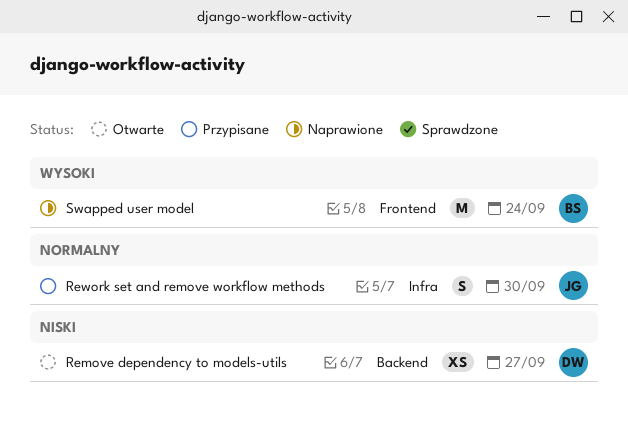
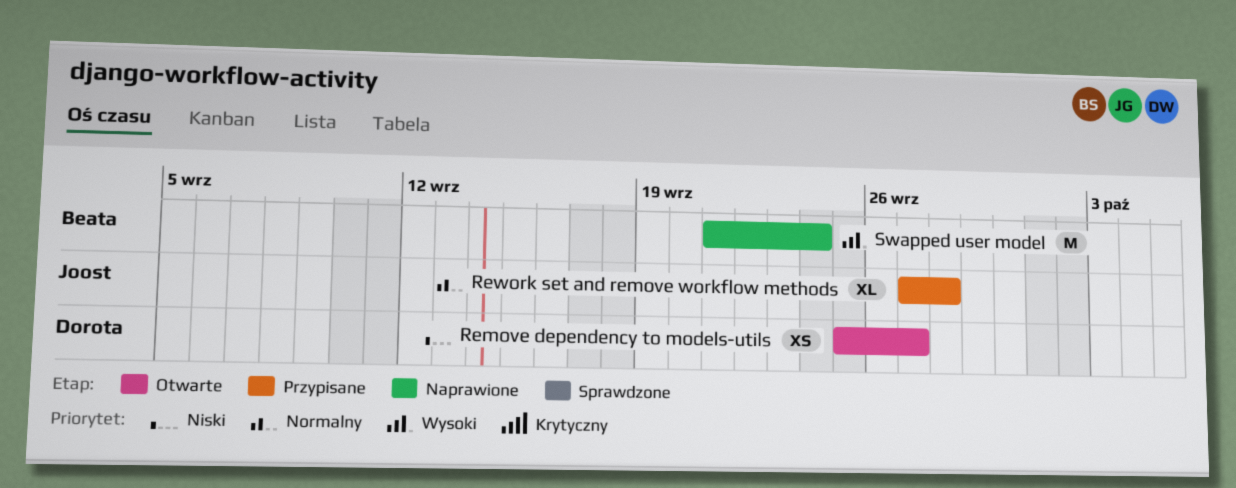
Rework set and remove workflow methods, estimate: S -> XL
Rework set and remove workflow methods, due: Sep 30 -> Sep 28

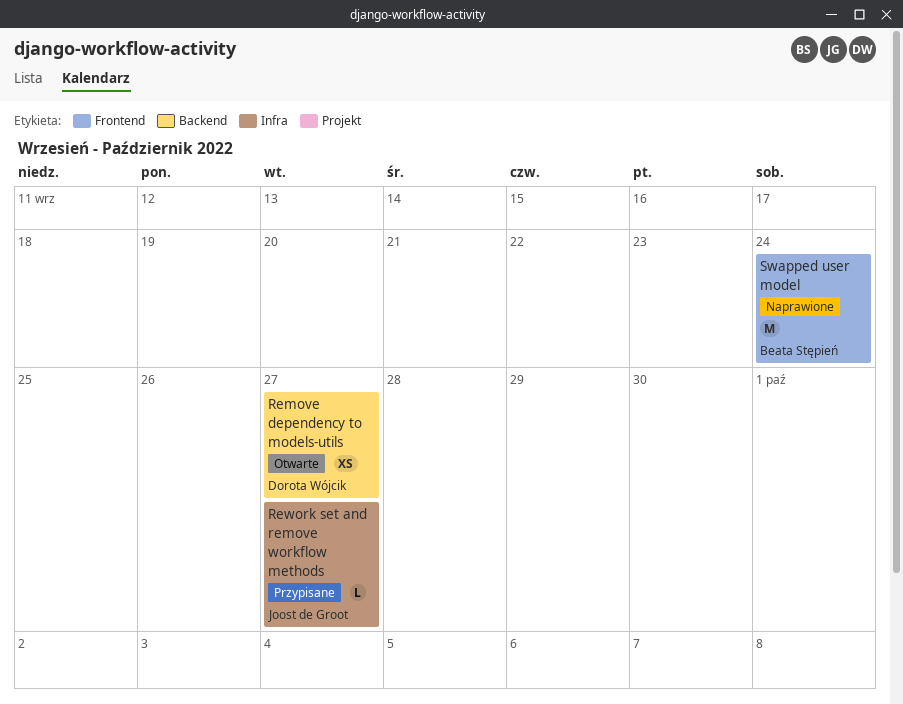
Rework set and remove workflow methods, estimate: XL -> L
Rework set and remove workflow methods, due: Sep 28 -> Sep 27

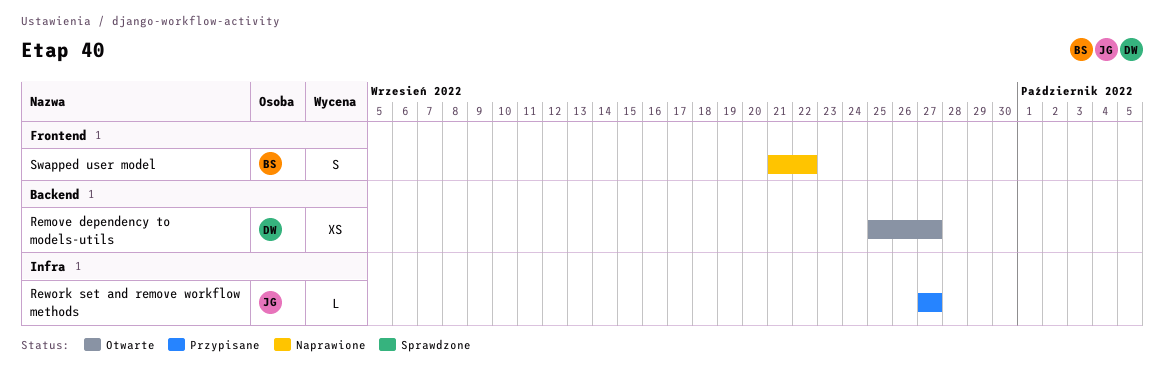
Swapped user model, estimate: M -> S
Swapped user model, due: Sep 24 -> Sep 22

